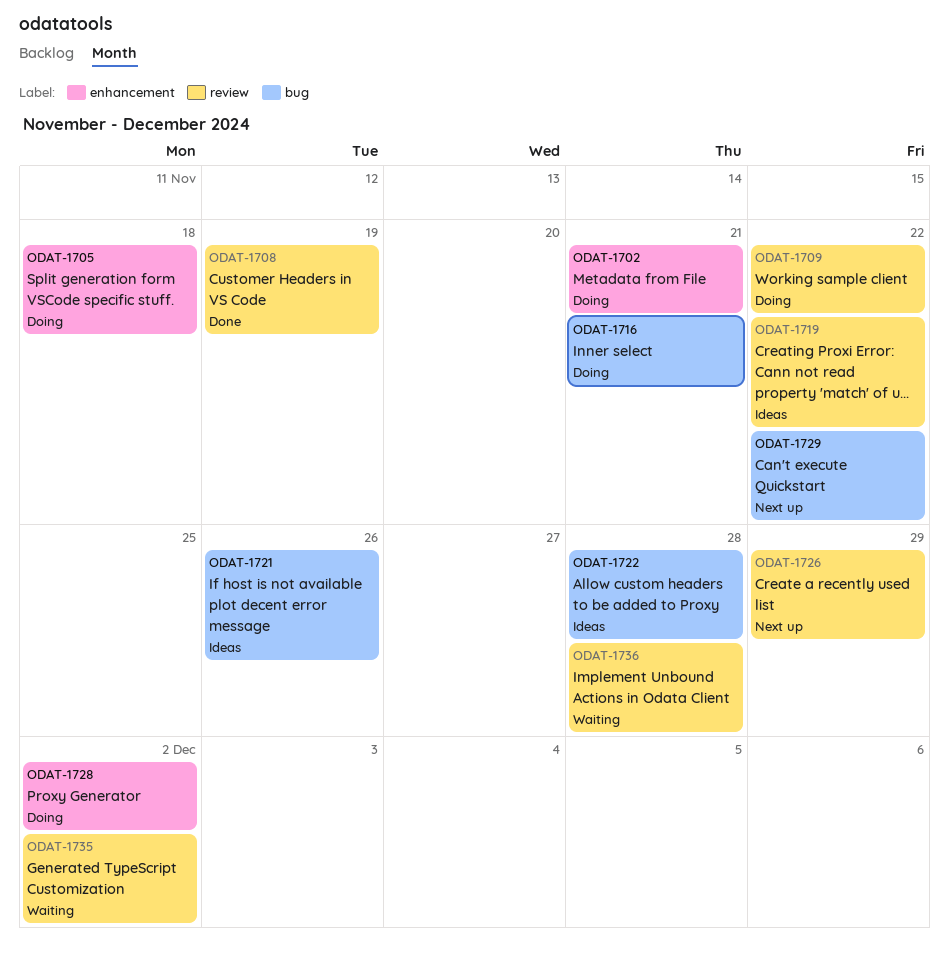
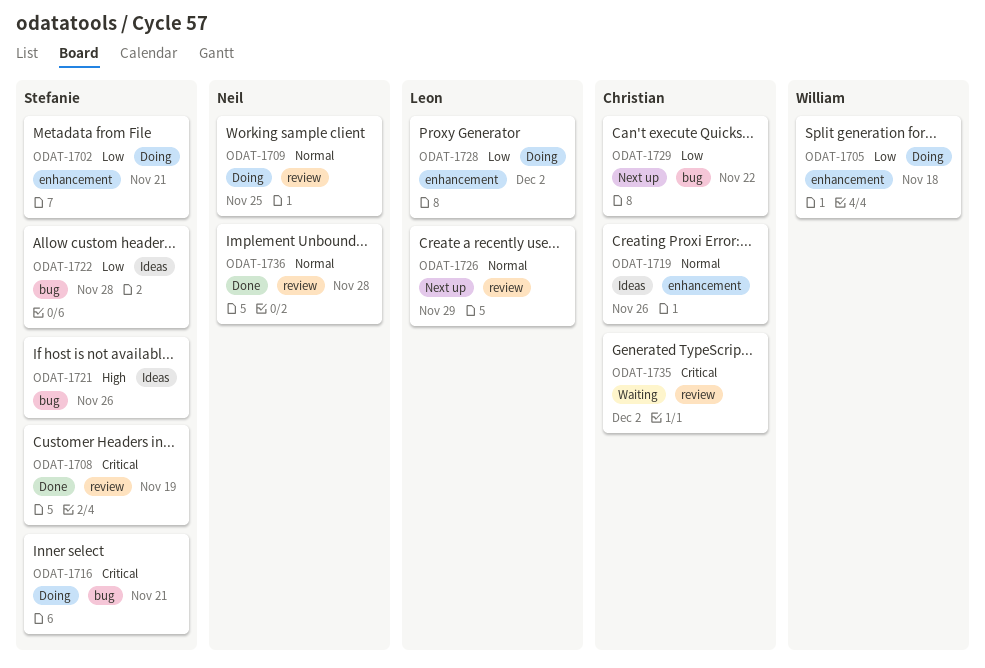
ODAT-1709, due: Nov 22 -> Nov 25
ODAT-1719, label: review -> enhancement
ODAT-1719, due: Nov 22 -> Nov 26
ODAT-1736, status: Waiting -> Done

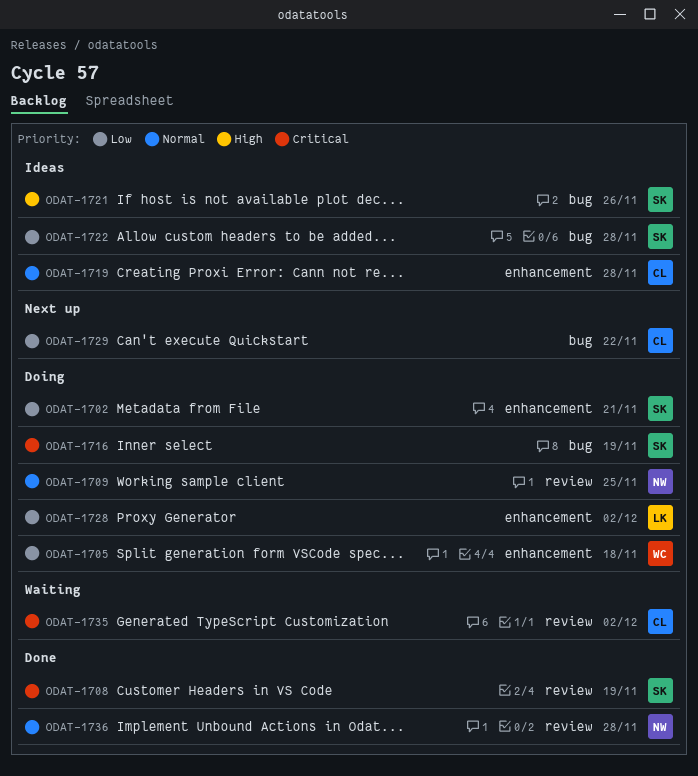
ODAT-1716, due: Nov 21 -> Nov 19
ODAT-1719, due: Nov 26 -> Nov 28
ODAT-1726: present -> none

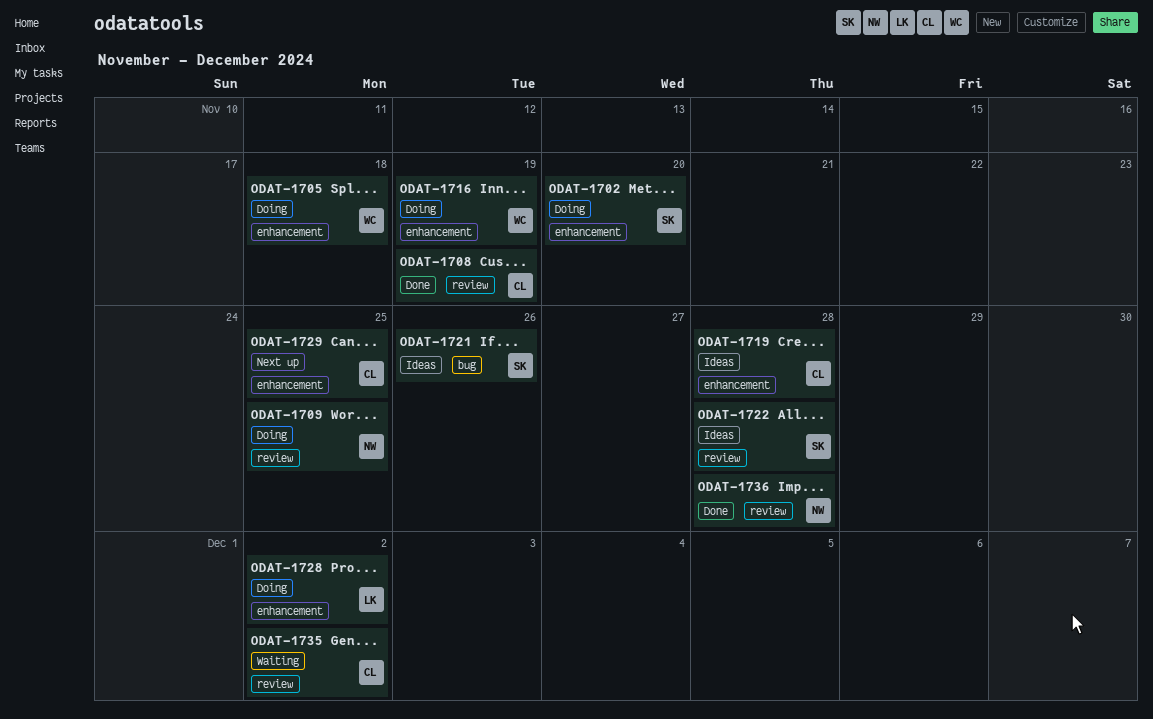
ODAT-1702, due: Nov 21 -> Nov 20
ODAT-1708, owner: SK -> CL
ODAT-1716, owner: SK -> WC
ODAT-1716, label: bug -> enhancement
ODAT-1722, label: bug -> review
ODAT-1729, label: bug -> enhancement
ODAT-1729, due: Nov 22 -> Nov 25

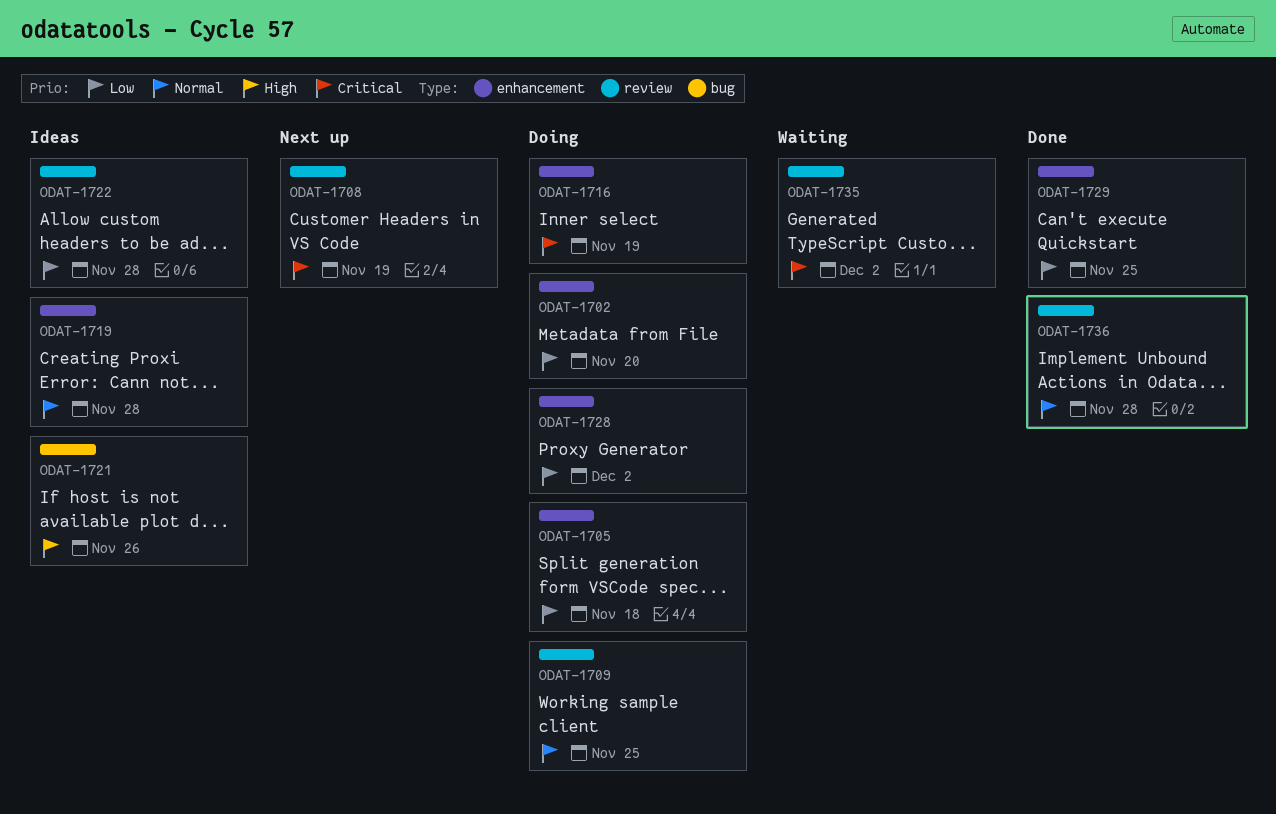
ODAT-1708, status: Done -> Next up
ODAT-1729, status: Next up -> Done

